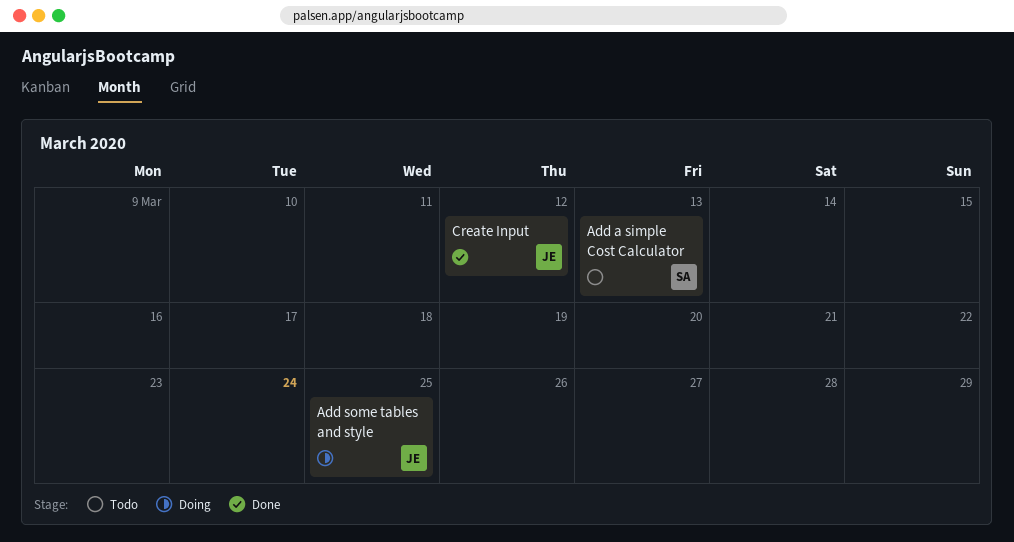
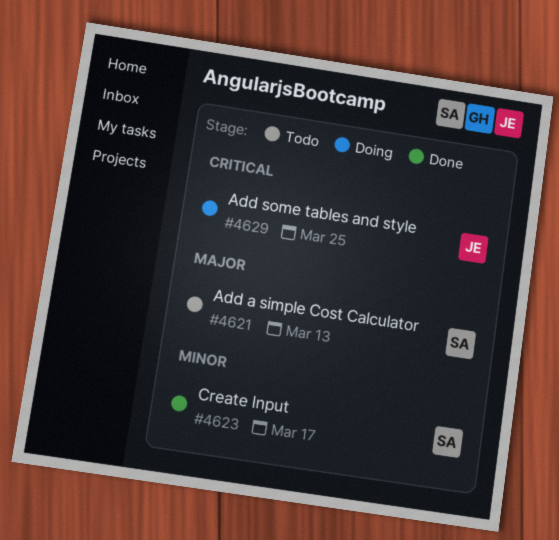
Create Input, owner: JE -> SA
Create Input, due: Mar 12 -> Mar 17

